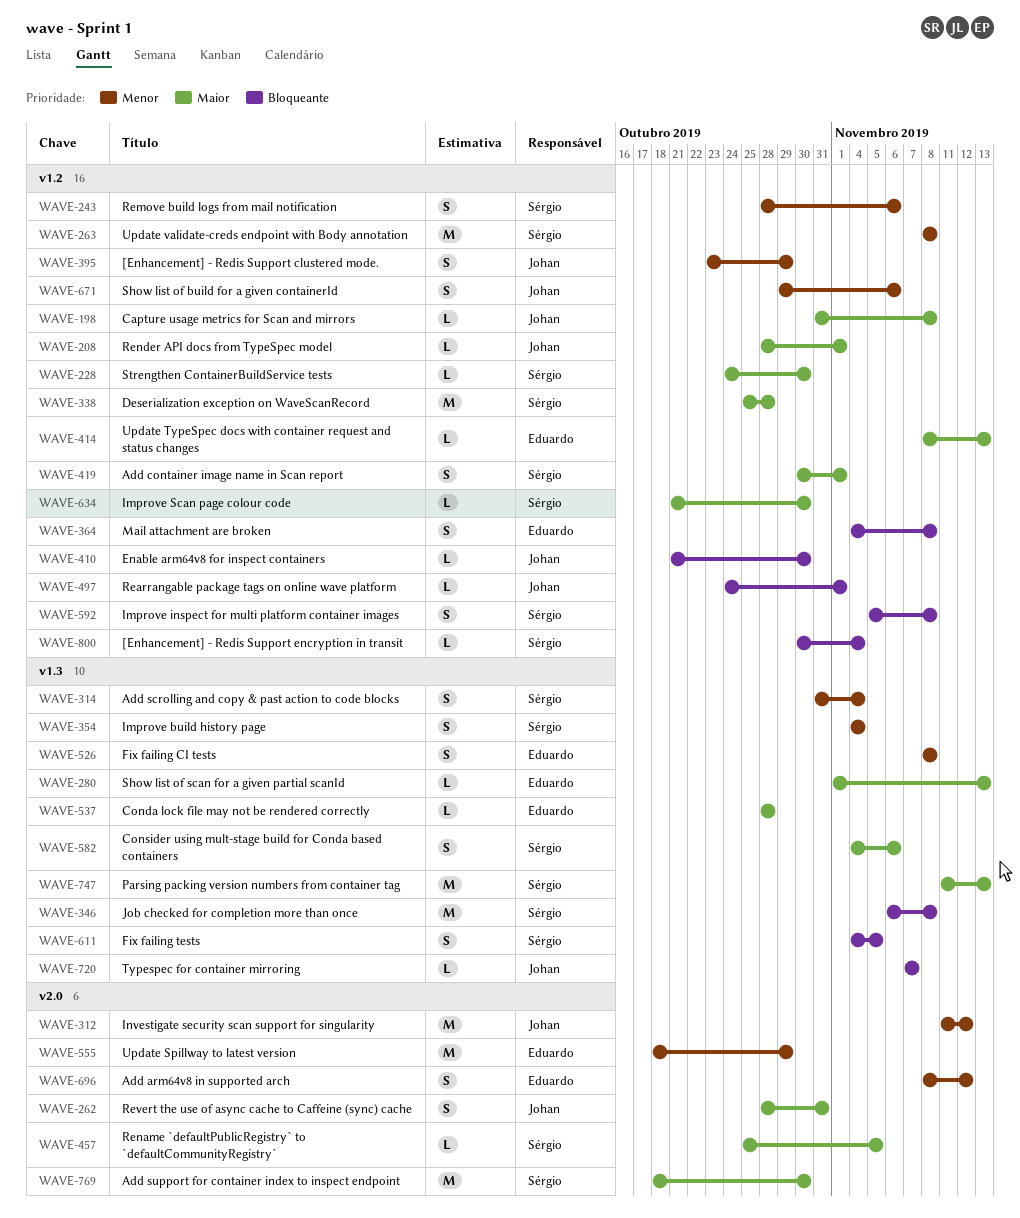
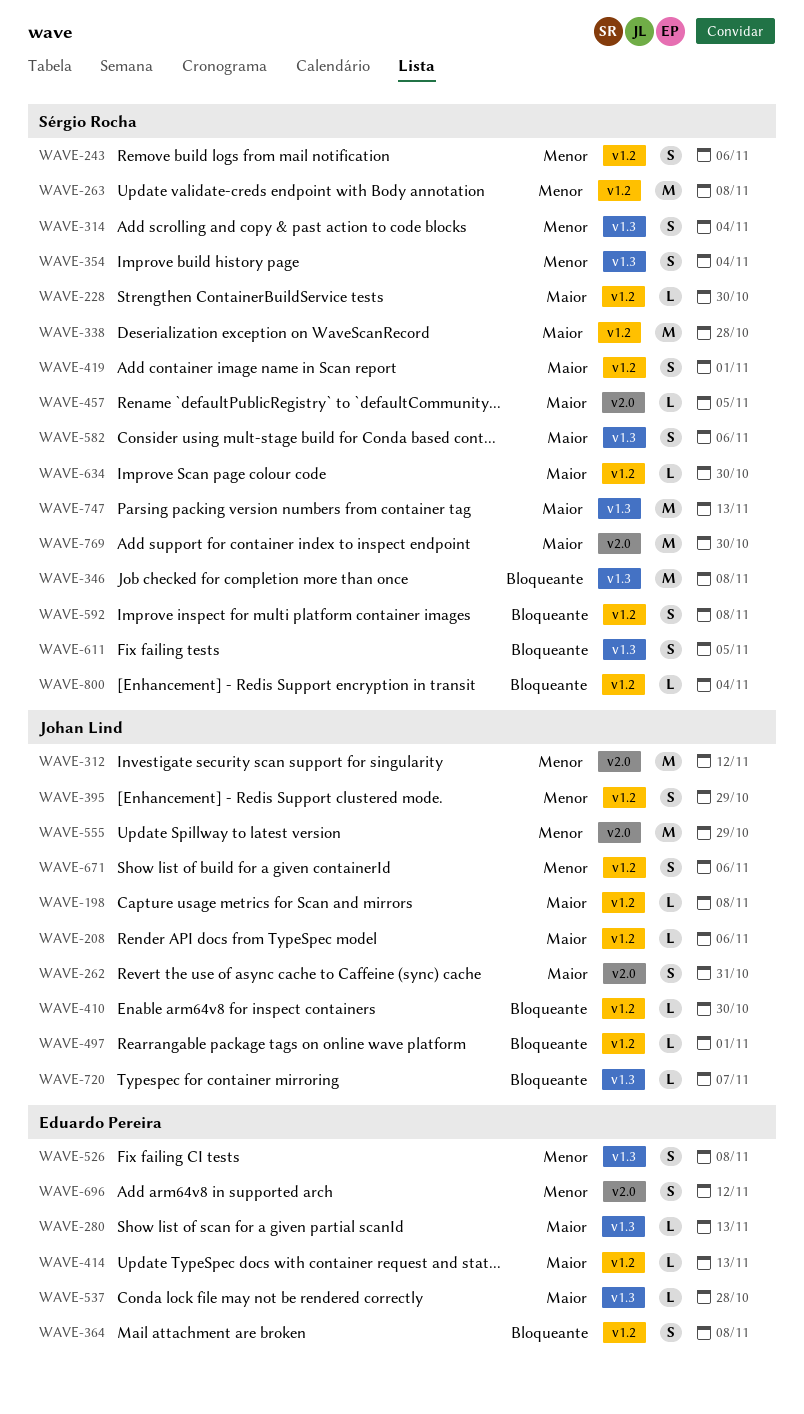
WAVE-208, due: Nov 1 -> Nov 6
WAVE-555, owner: Eduardo Pereira -> Johan Lind

